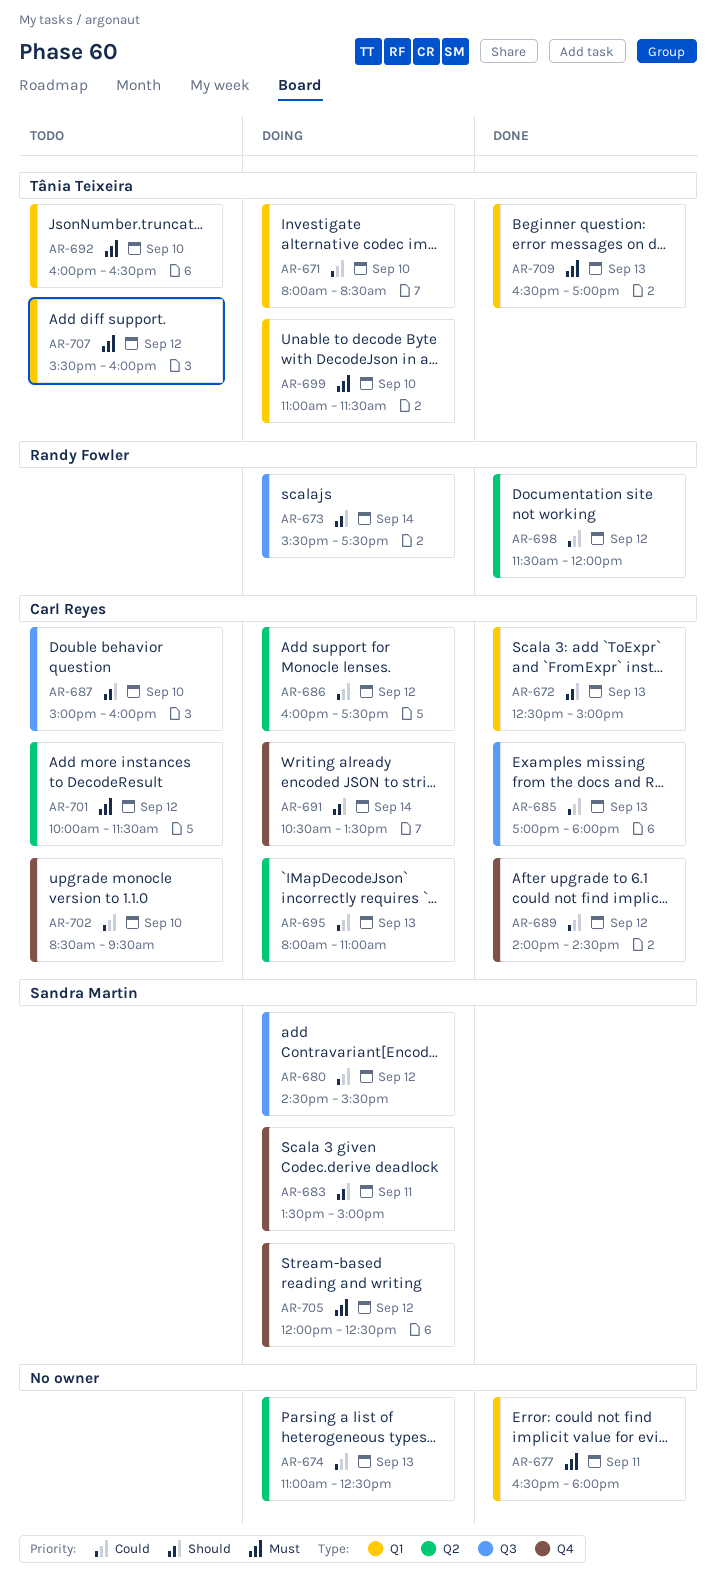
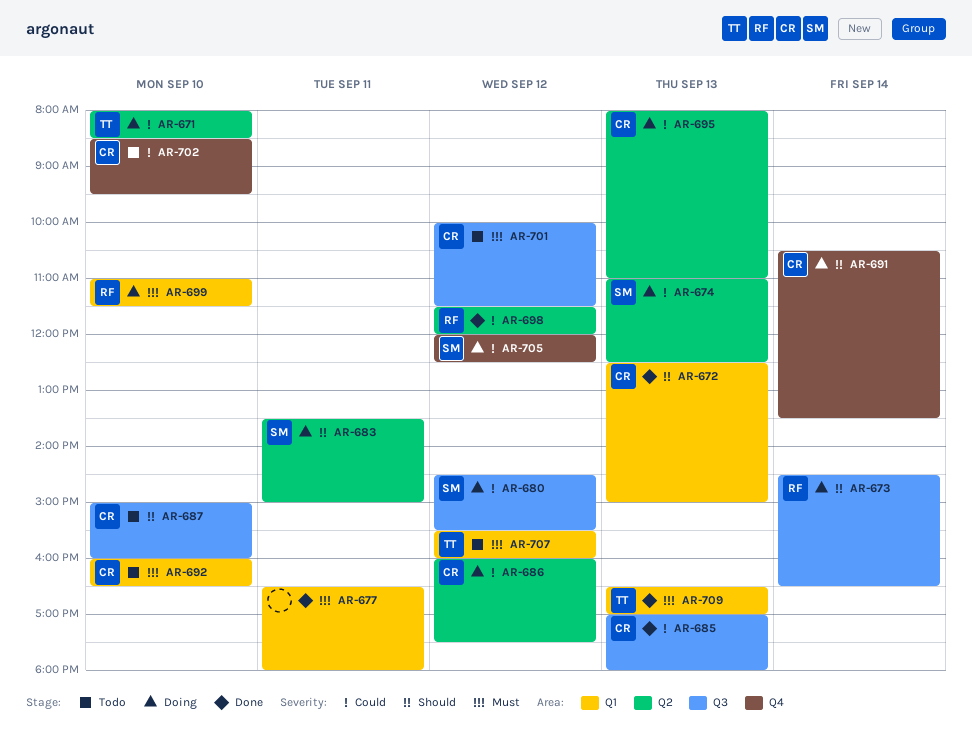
AR-671, label: Q1 -> Q2
AR-673, begins: 15:30 -> 14:30
AR-673, ends: 17:30 -> 16:30
AR-674, owner: none -> Sandra Martin
AR-683, label: Q4 -> Q2
AR-689: present -> none
AR-692, owner: Tânia Teixeira -> Carl Reyes
AR-699, owner: Tânia Teixeira -> Randy Fowler
AR-701, label: Q2 -> Q3
AR-705, priority: Must -> Could

